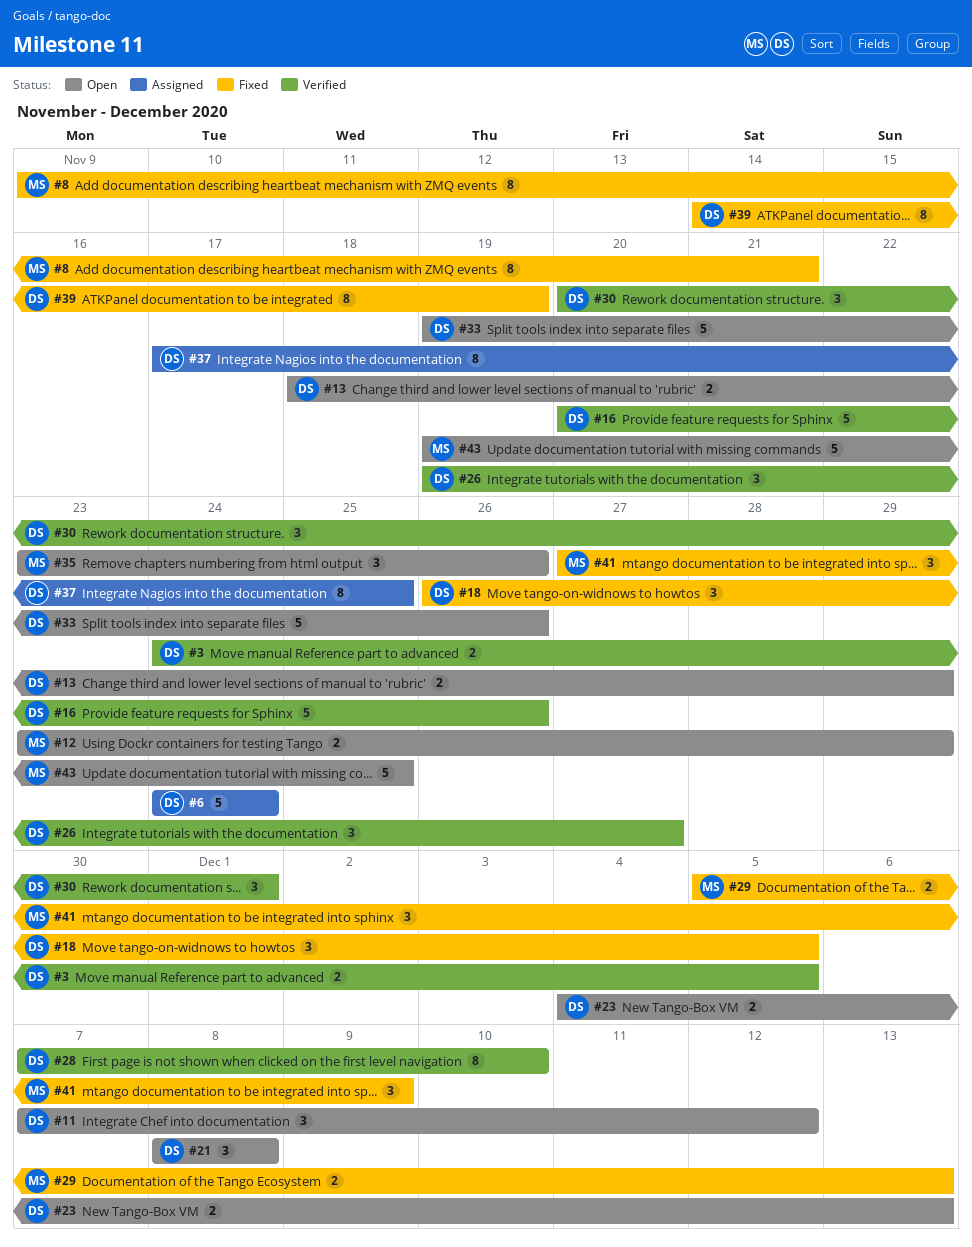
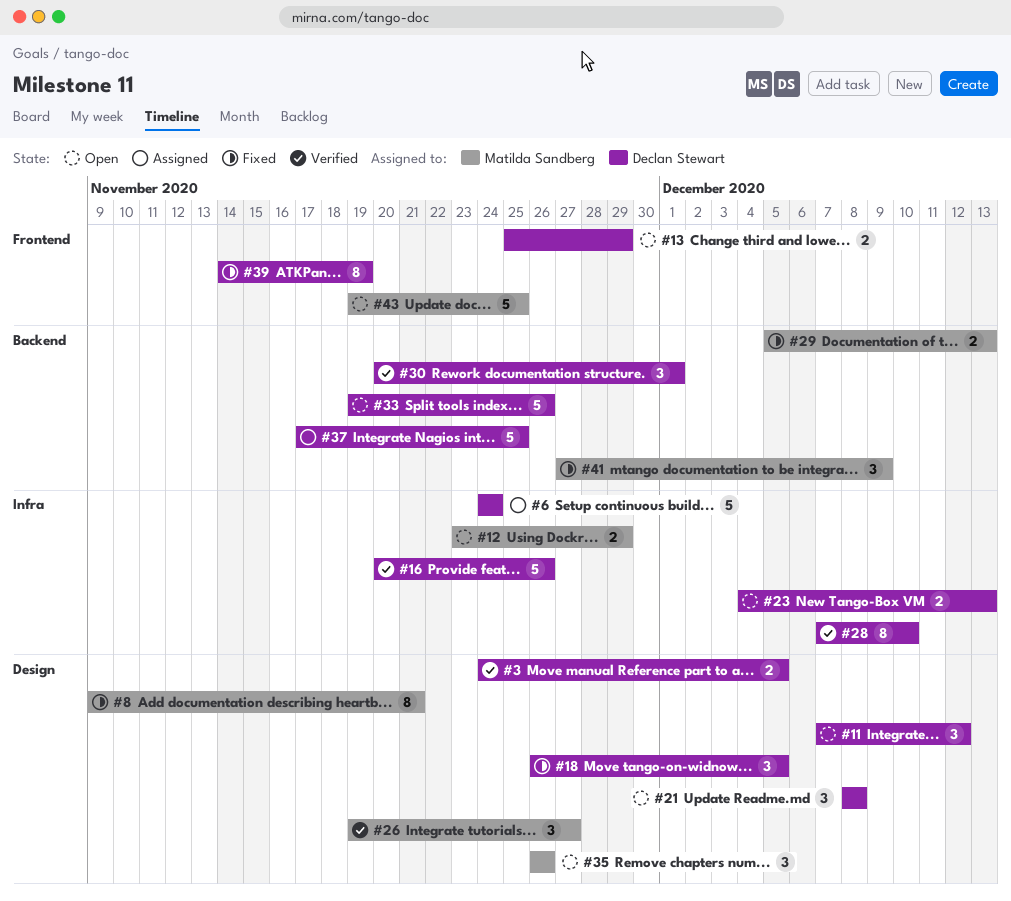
#13, start: Nov 18 -> Nov 25
#26, owner: Declan Stewart -> Matilda Sandberg
#35, start: Nov 23 -> Nov 26
#37, estimate: 8 -> 5

